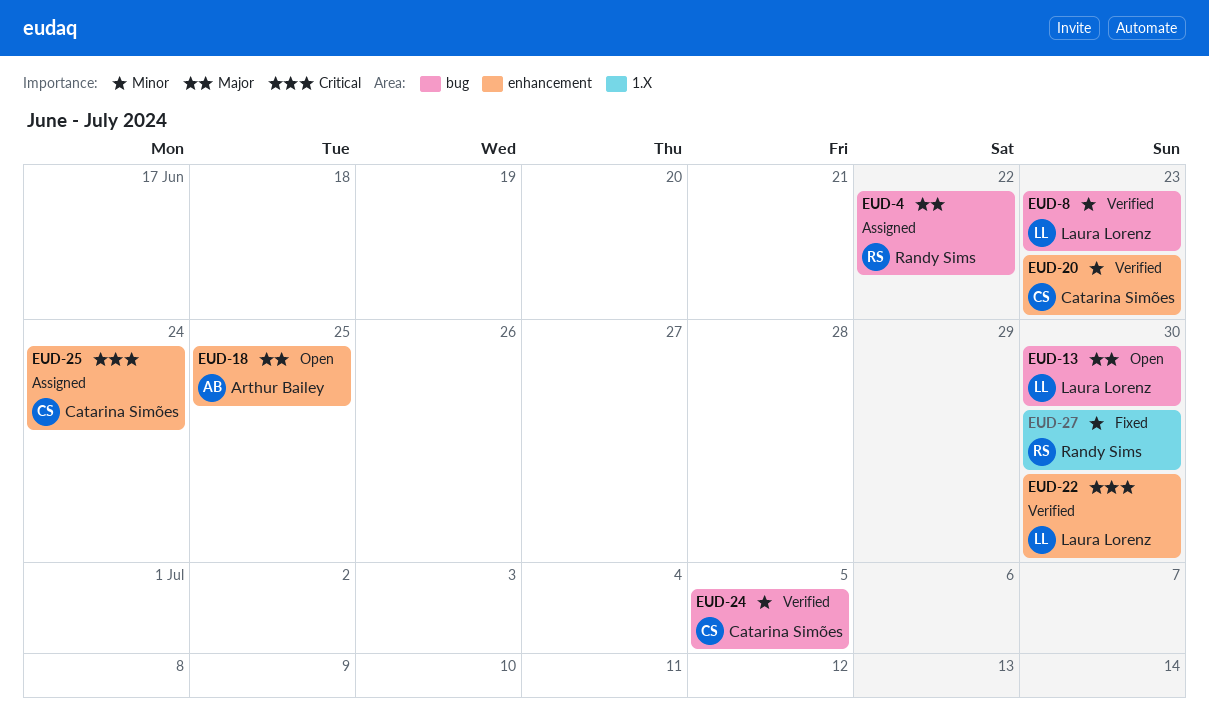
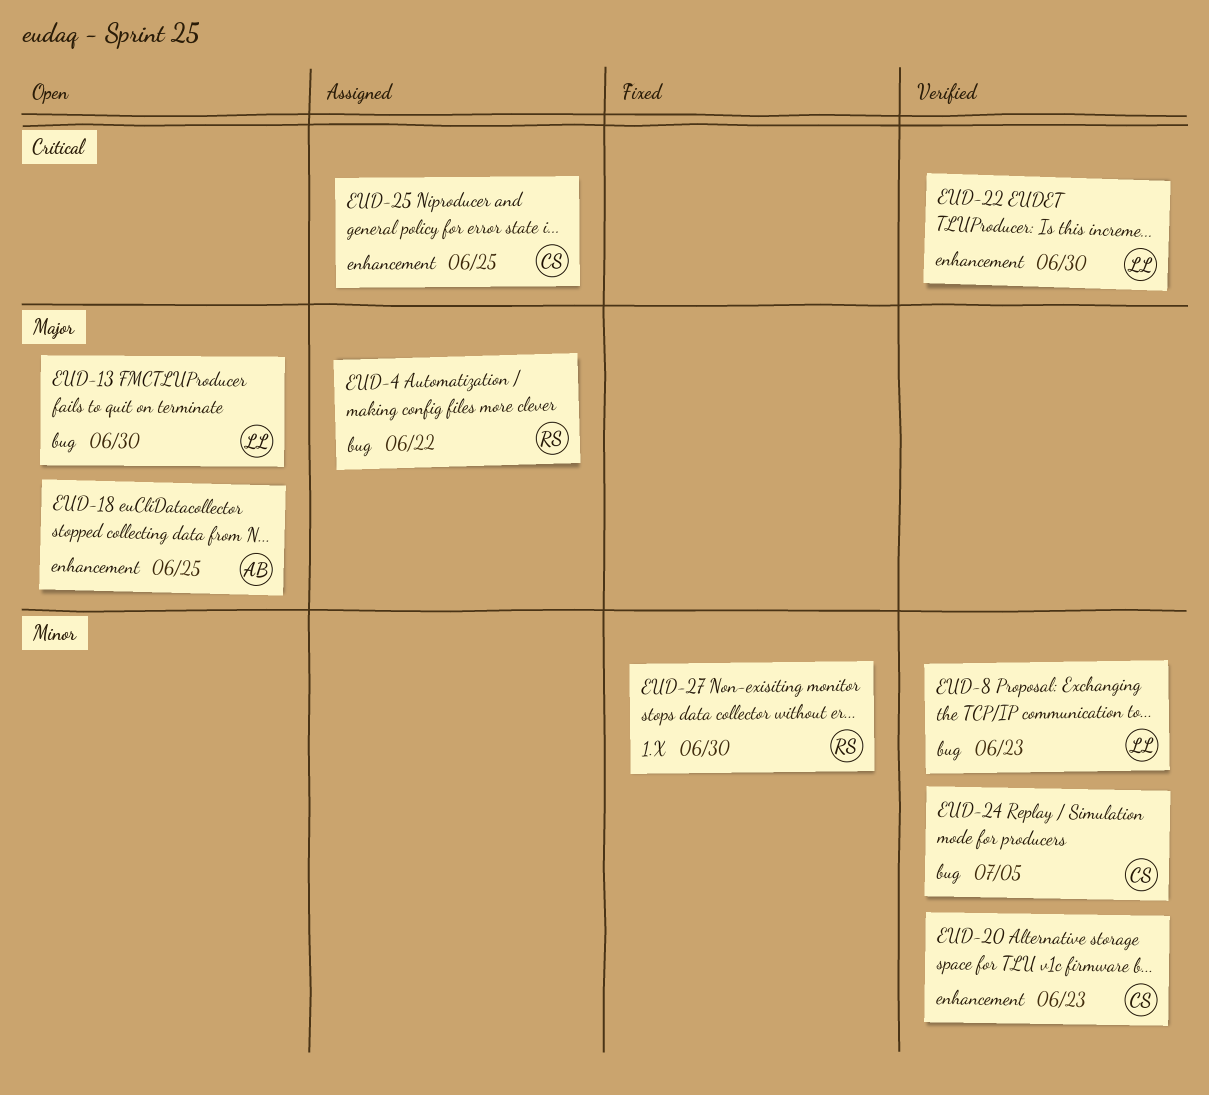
EUD-25, due: Jun 24 -> Jun 25

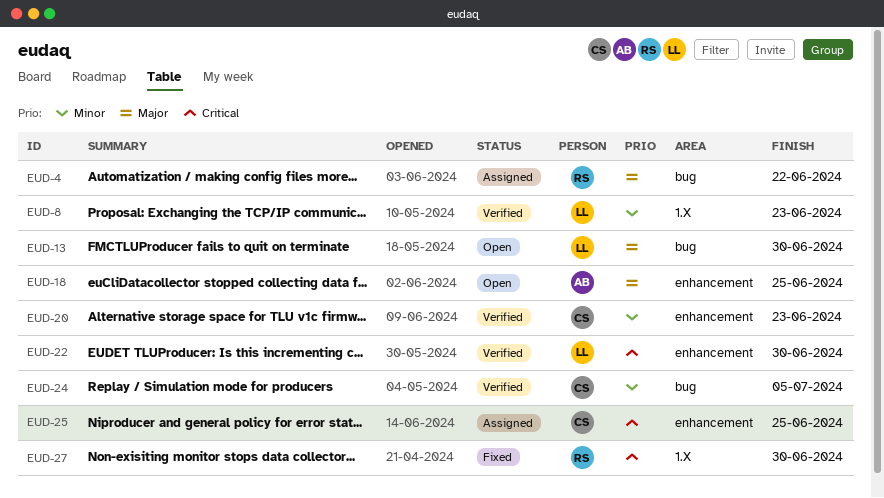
EUD-8, label: bug -> 1.X
EUD-27, priority: Minor -> Critical

